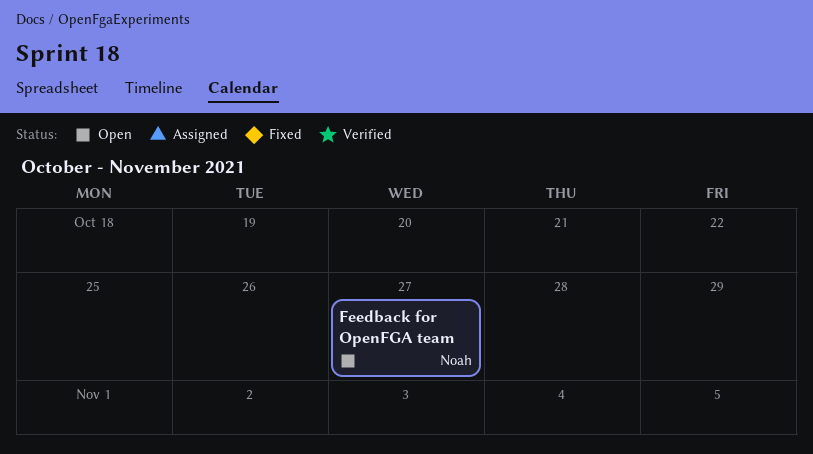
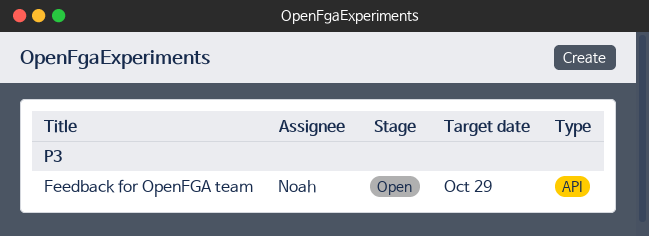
Feedback for OpenFGA team, due: Oct 27 -> Oct 29

